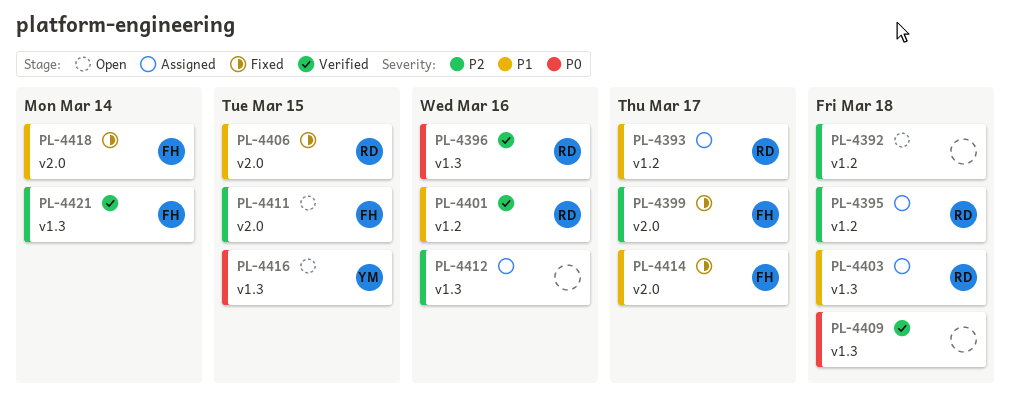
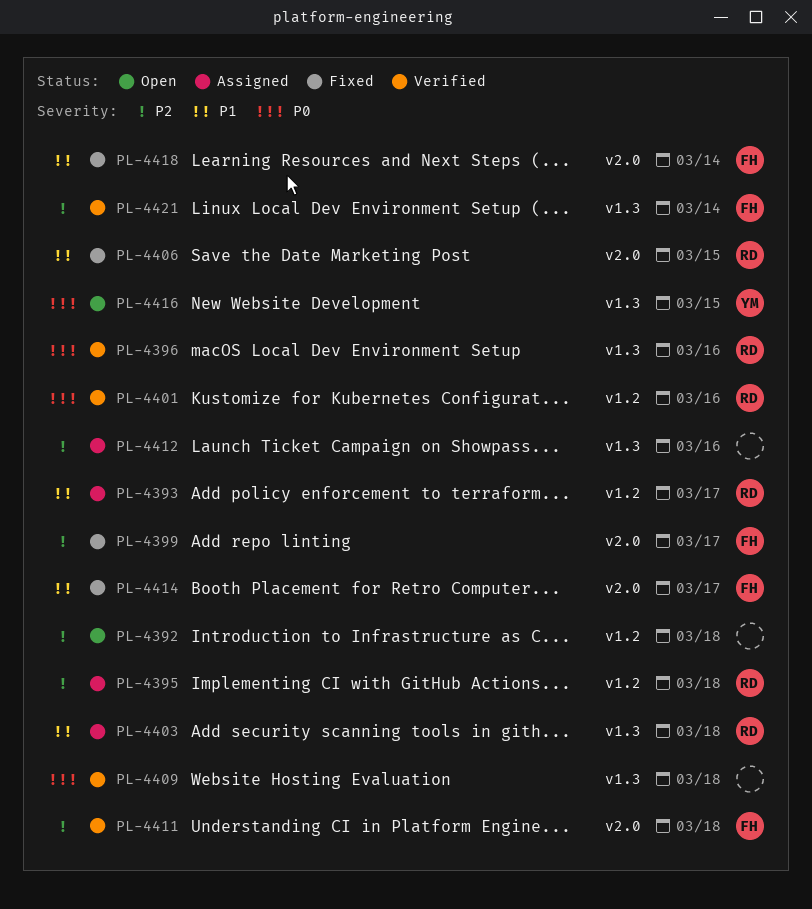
PL-4401, priority: P1 -> P0
PL-4411, status: Open -> Verified
PL-4411, due: Mar 15 -> Mar 18

